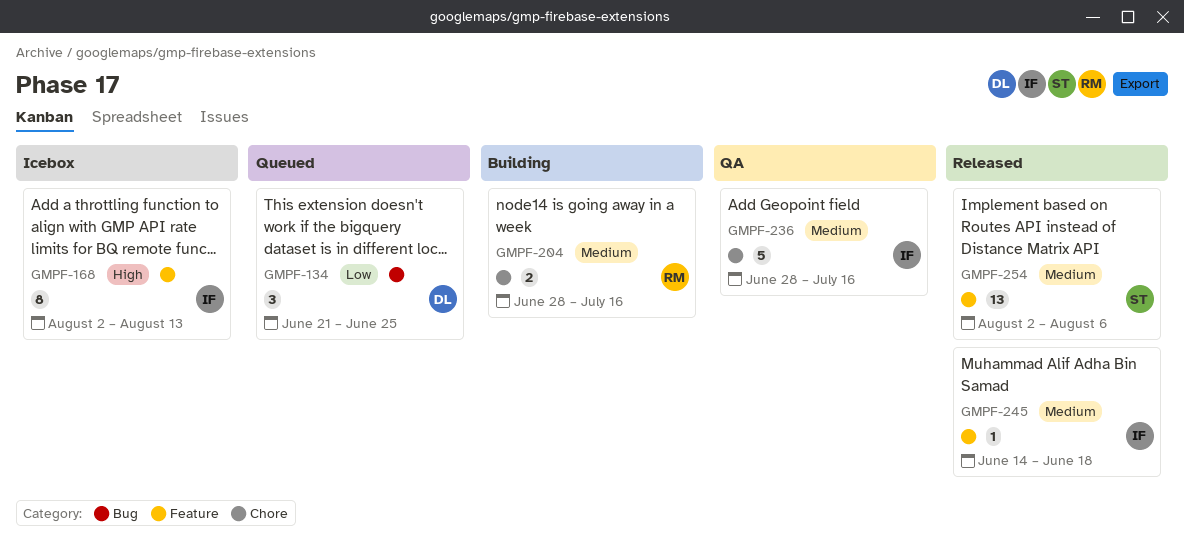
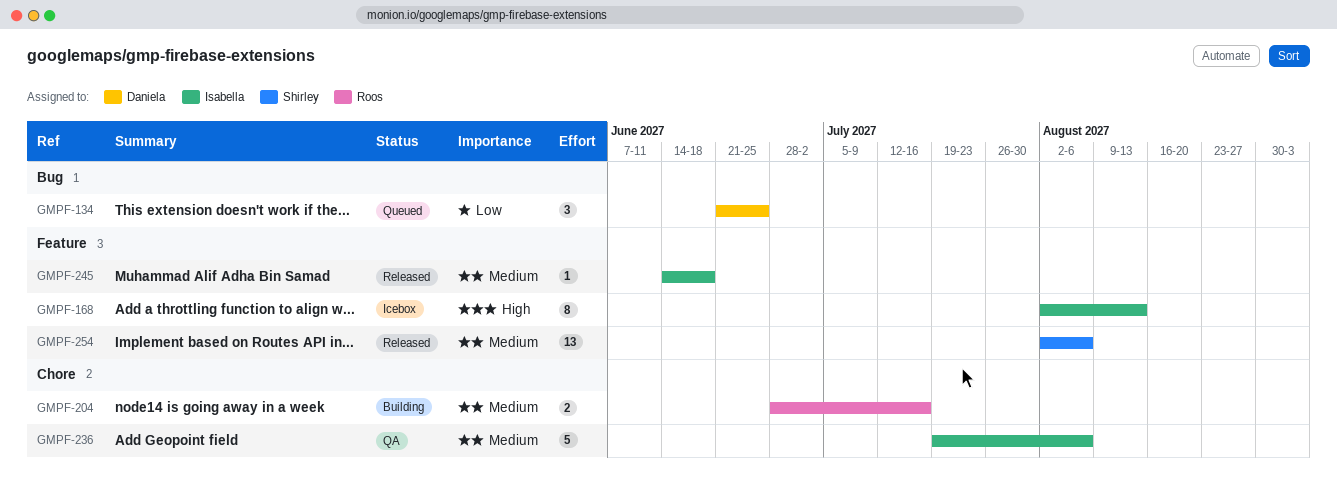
GMPF-236, start: Jun 28 -> Jul 19
GMPF-236, due: Jul 16 -> Aug 6

